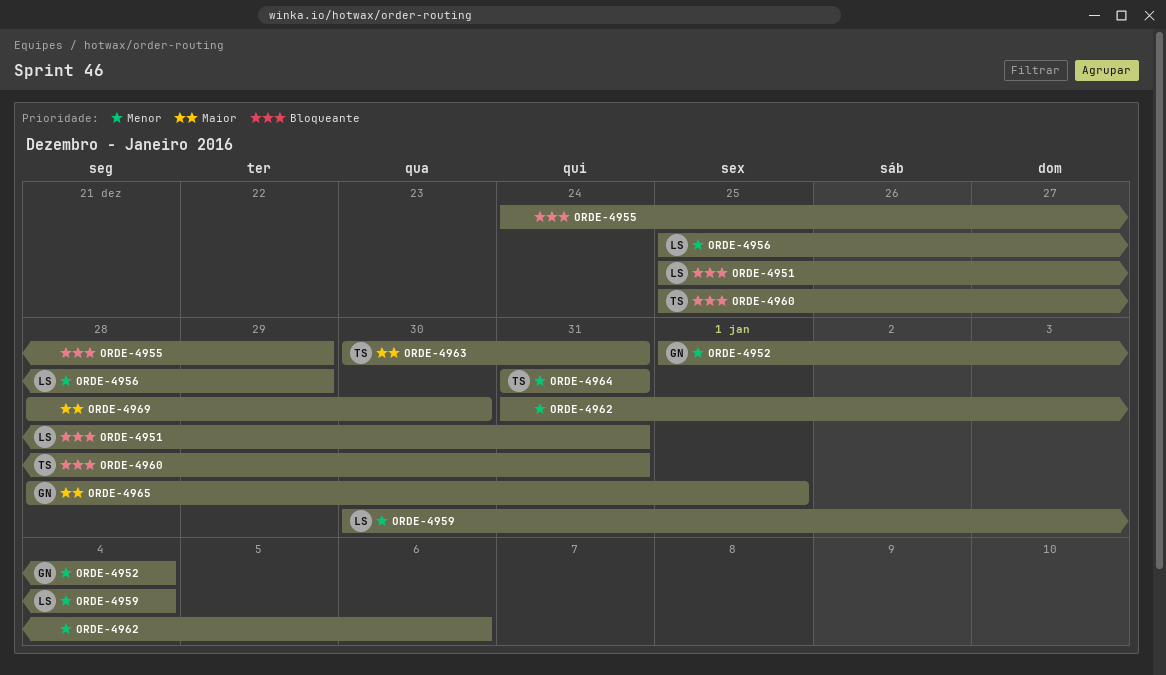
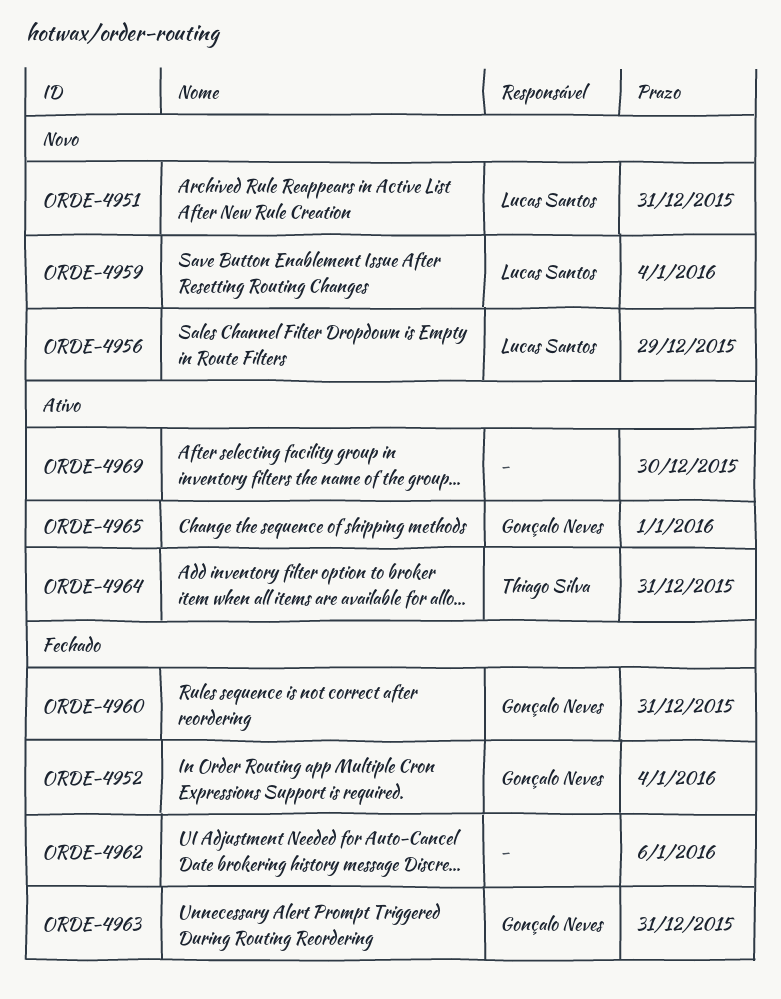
ORDE-4955: present -> none
ORDE-4960, owner: Thiago Silva -> Gonçalo Neves
ORDE-4963, owner: Thiago Silva -> Gonçalo Neves

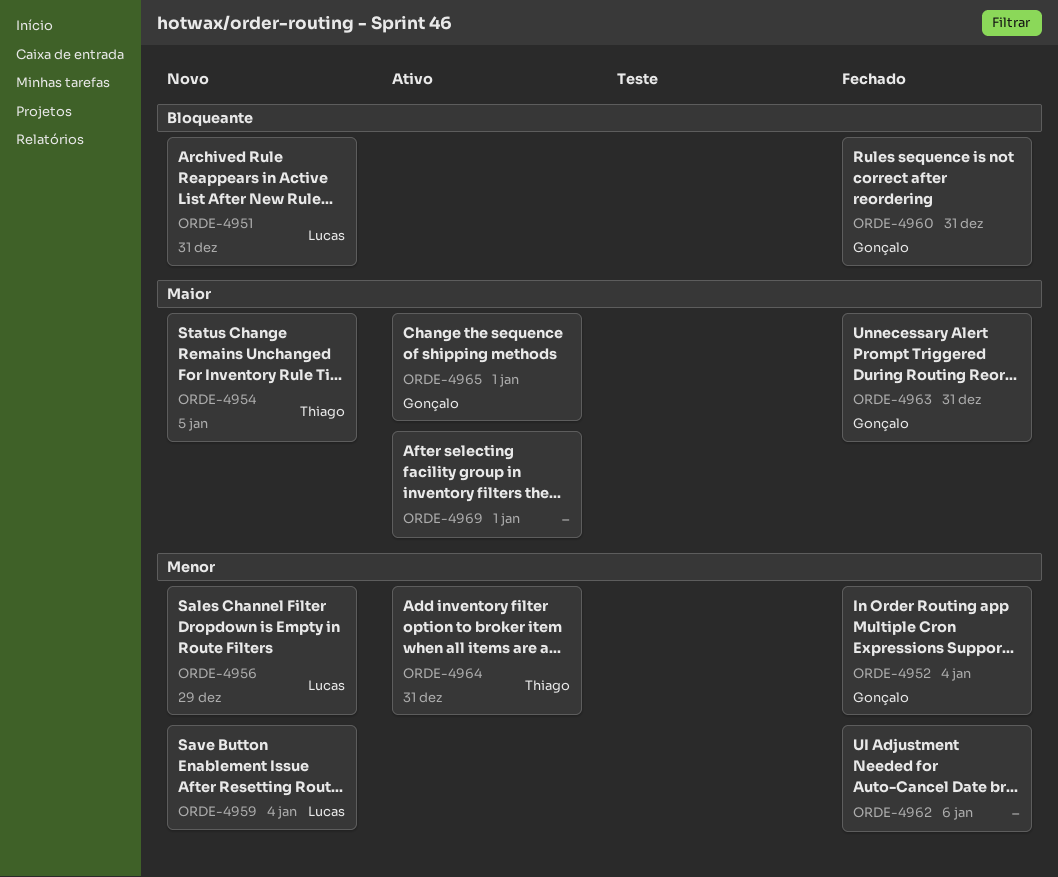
ORDE-4954: none -> present
ORDE-4969, due: Dec 30 -> Jan 1

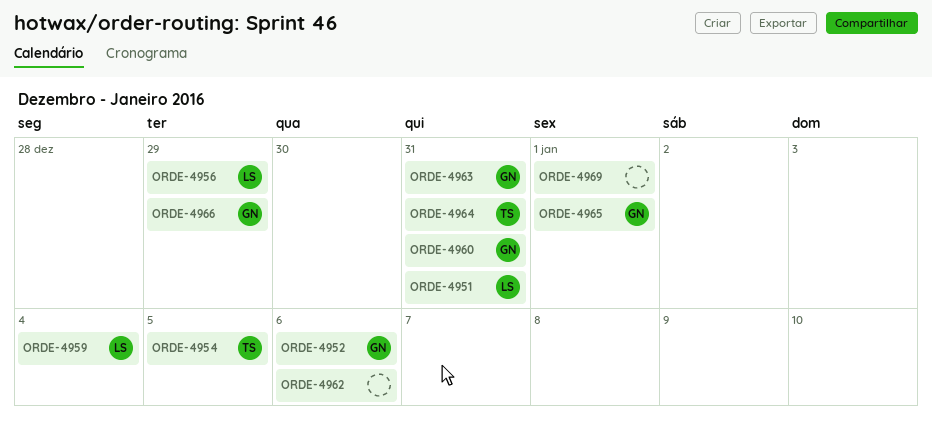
ORDE-4952, due: Jan 4 -> Jan 6
ORDE-4966: none -> present

